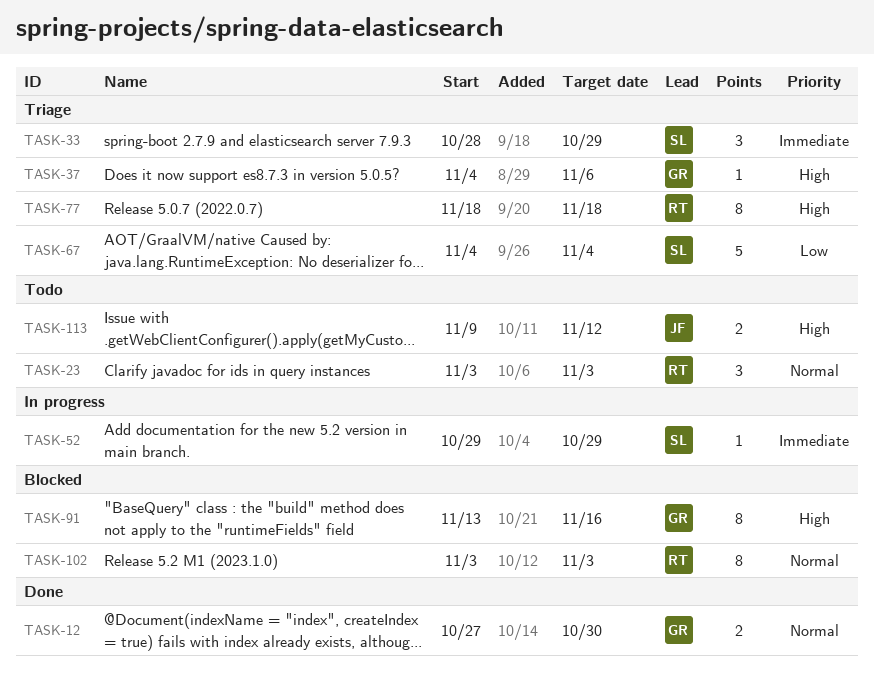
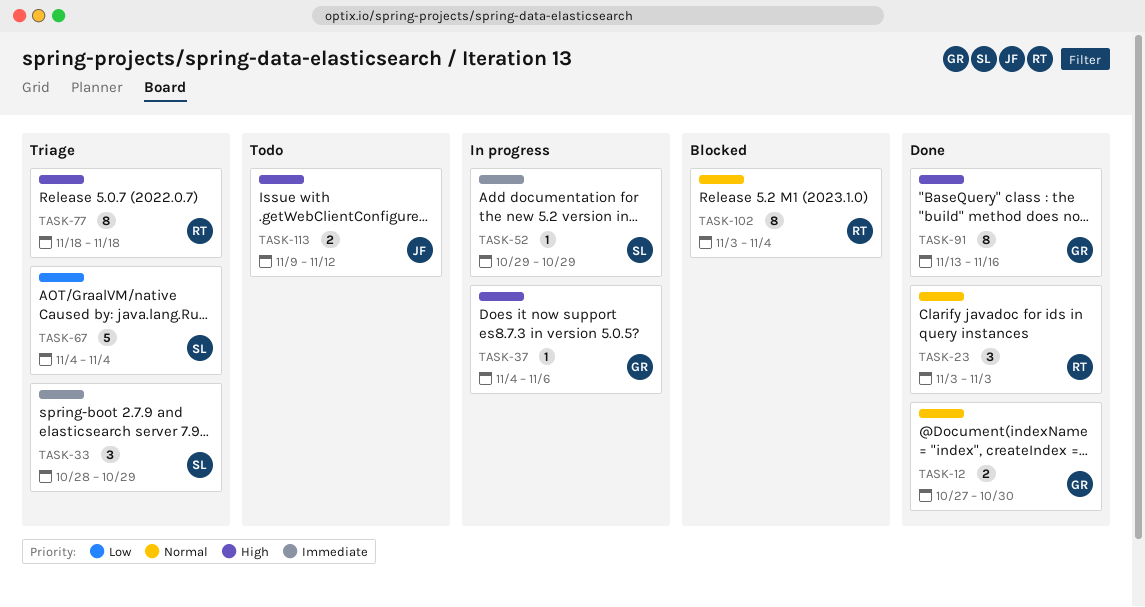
TASK-23, status: Todo -> Done
TASK-37, status: Triage -> In progress
TASK-91, status: Blocked -> Done
TASK-102, due: Nov 3 -> Nov 4

